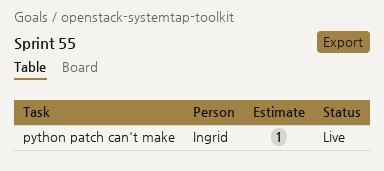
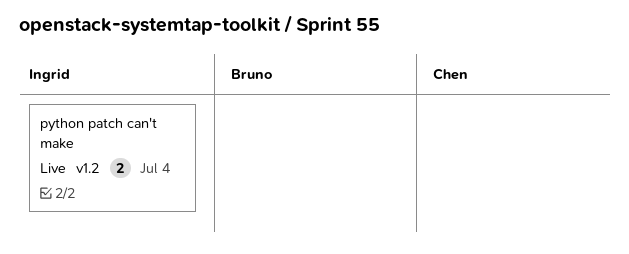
python patch can't make, estimate: 1 -> 2

